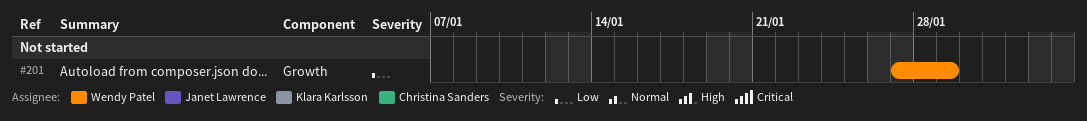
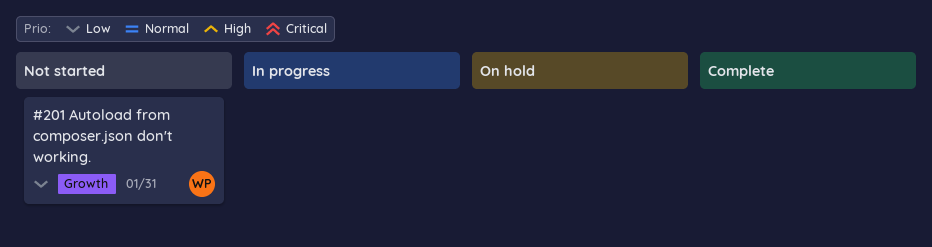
#201, due: Jan 29 -> Jan 31

